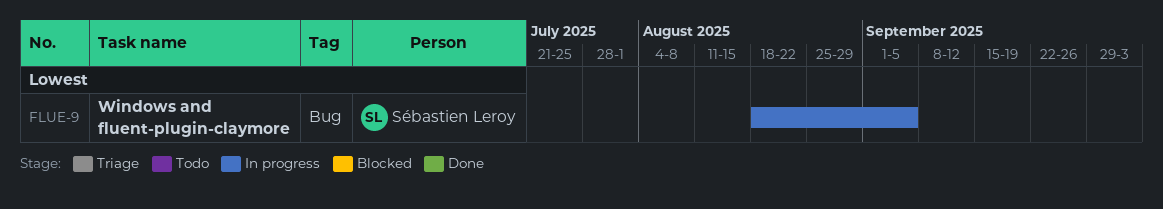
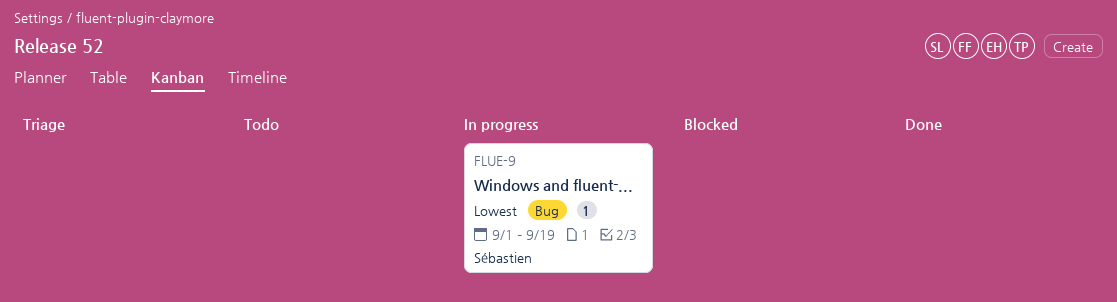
FLUE-9, start: Aug 18 -> Sep 1
FLUE-9, due: Sep 5 -> Sep 19

